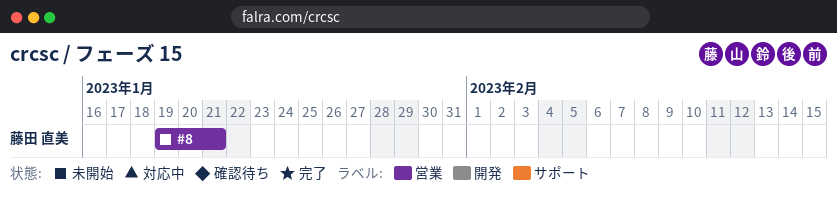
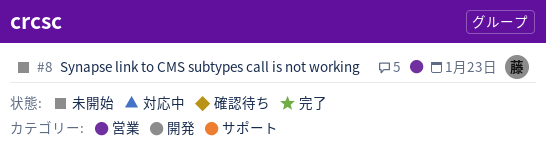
#8, due: Jan 21 -> Jan 23

